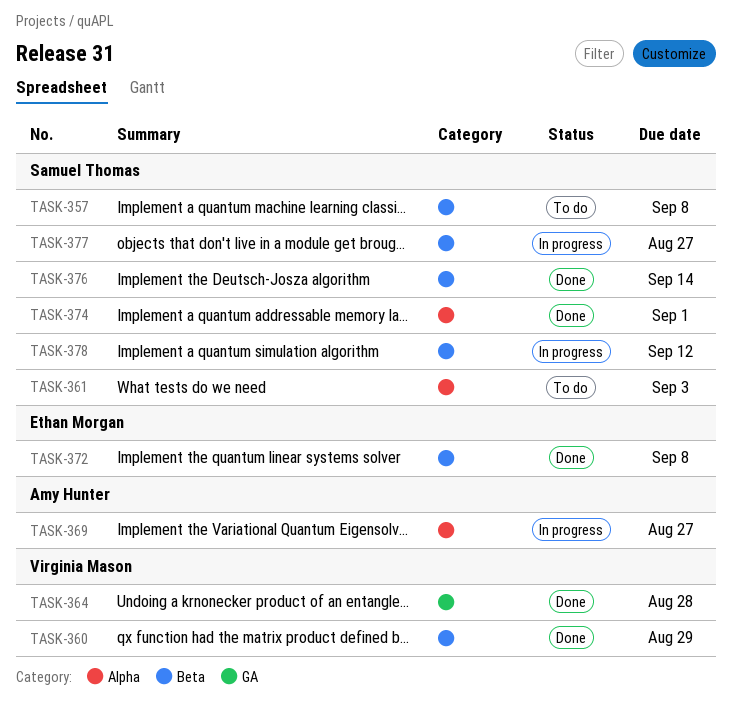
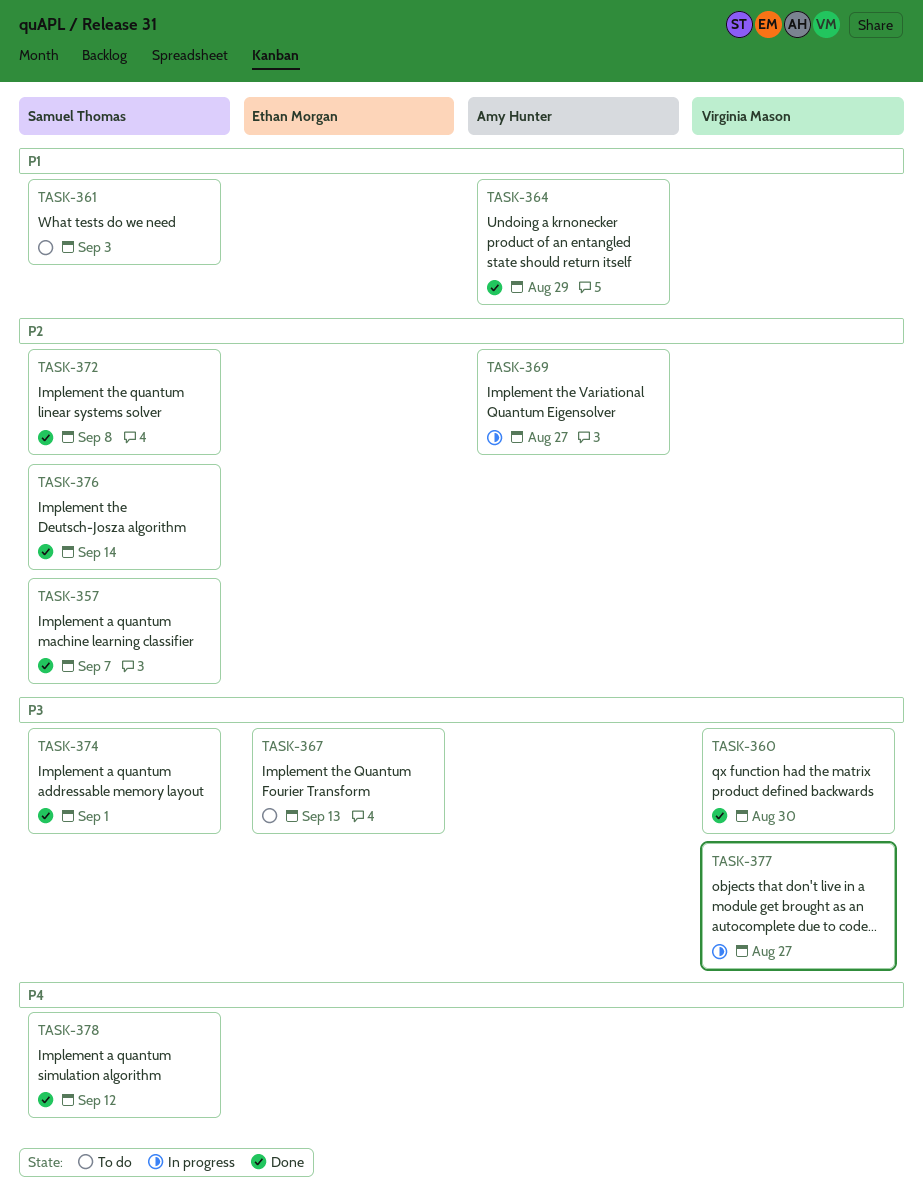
TASK-357, status: To do -> Done
TASK-357, due: Sep 8 -> Sep 7
TASK-360, due: Aug 29 -> Aug 30
TASK-364, owner: Virginia Mason -> Amy Hunter
TASK-364, due: Aug 28 -> Aug 29
TASK-367: none -> present
TASK-372, owner: Ethan Morgan -> Samuel Thomas
TASK-377, owner: Samuel Thomas -> Virginia Mason
TASK-378, status: In progress -> Done

